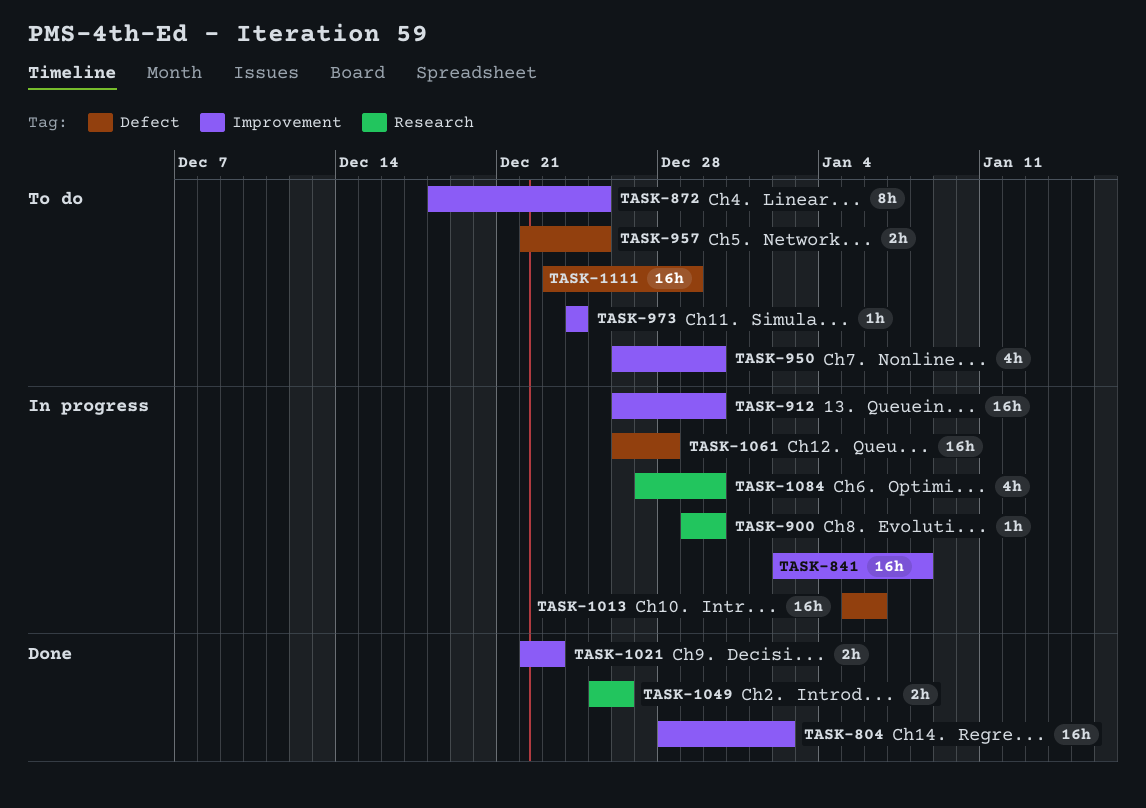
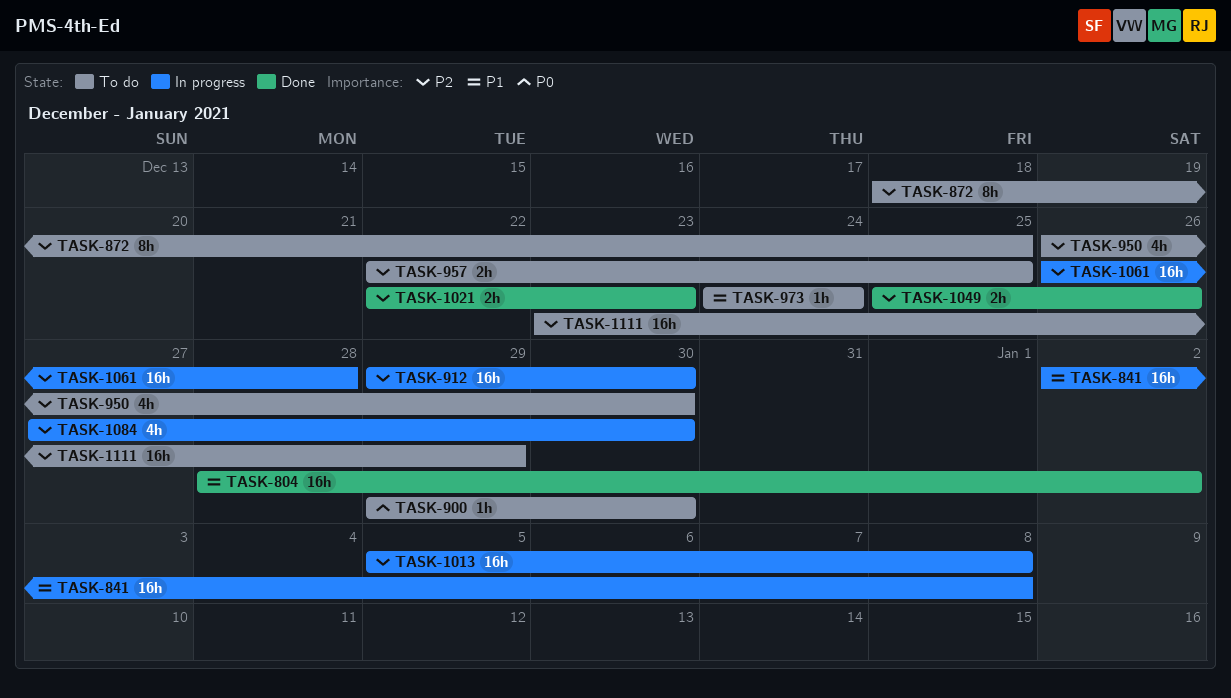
TASK-900, status: In progress -> To do
TASK-912, start: Dec 26 -> Dec 29
TASK-1013, due: Jan 6 -> Jan 8

